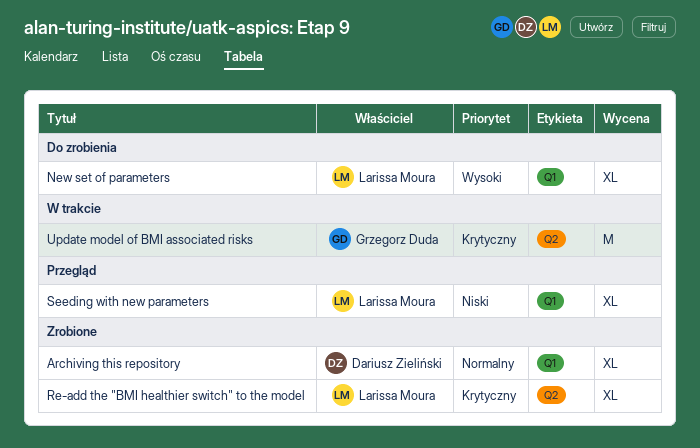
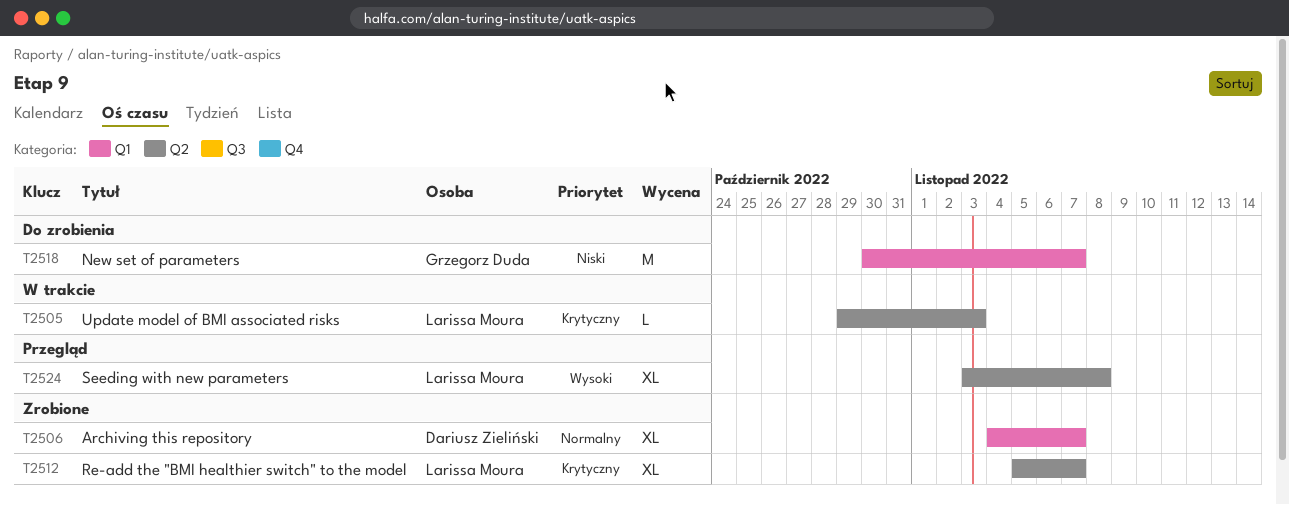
New set of parameters, owner: Larissa Moura -> Grzegorz Duda
New set of parameters, priority: Wysoki -> Niski
New set of parameters, estimate: XL -> M
Seeding with new parameters, priority: Niski -> Wysoki
Seeding with new parameters, label: Q1 -> Q2
Update model of BMI associated risks, owner: Grzegorz Duda -> Larissa Moura
Update model of BMI associated risks, estimate: M -> L

